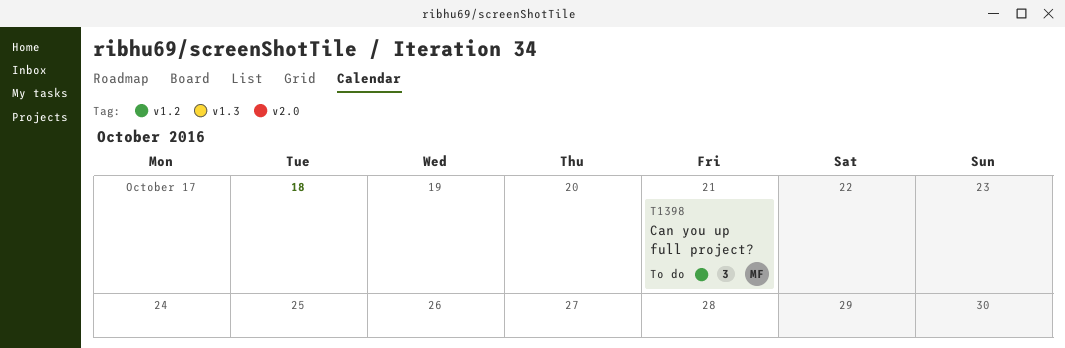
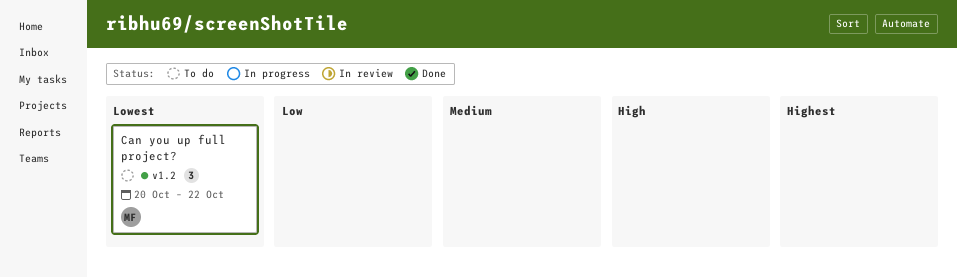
Can you up full project?, due: Oct 21 -> Oct 22

